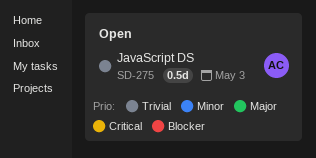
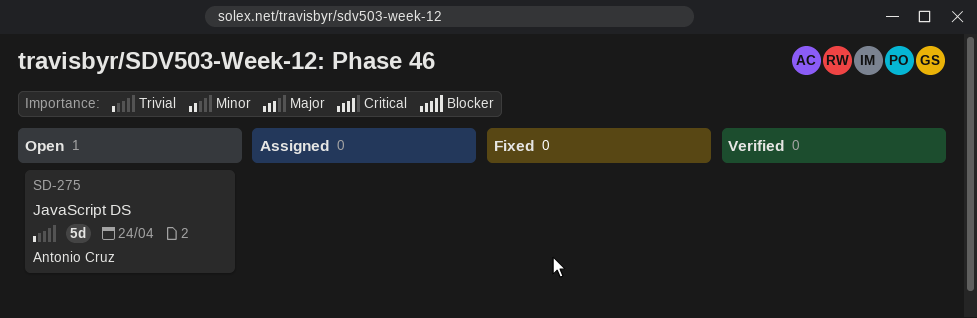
SD-275, estimate: 0.5d -> 5d
SD-275, due: May 3 -> Apr 24

